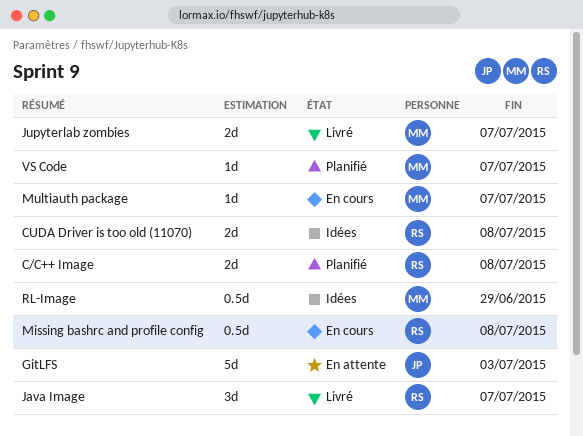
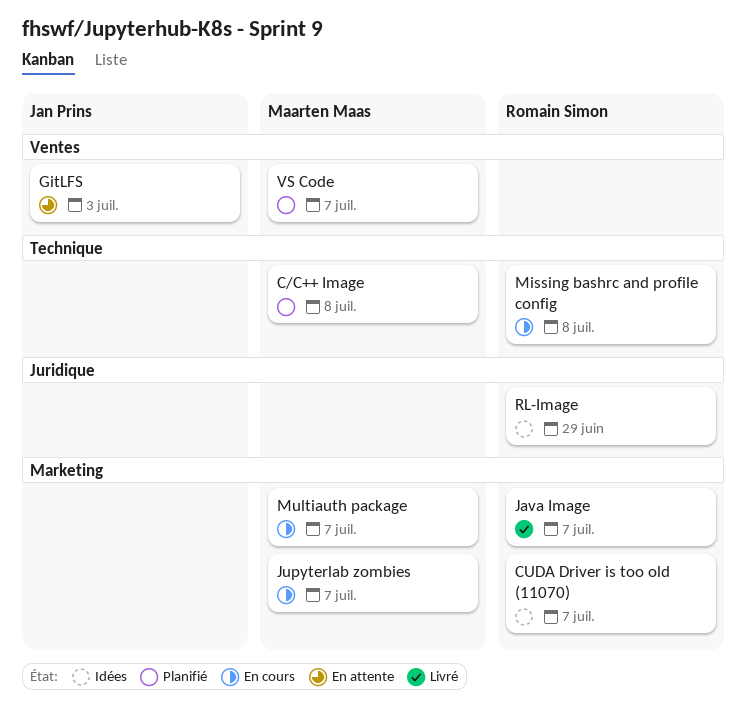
C/C++ Image, owner: Romain Simon -> Maarten Maas
CUDA Driver is too old (11070), due: Jul 8 -> Jul 7
Jupyterlab zombies, status: Livré -> En cours
RL-Image, owner: Maarten Maas -> Romain Simon

